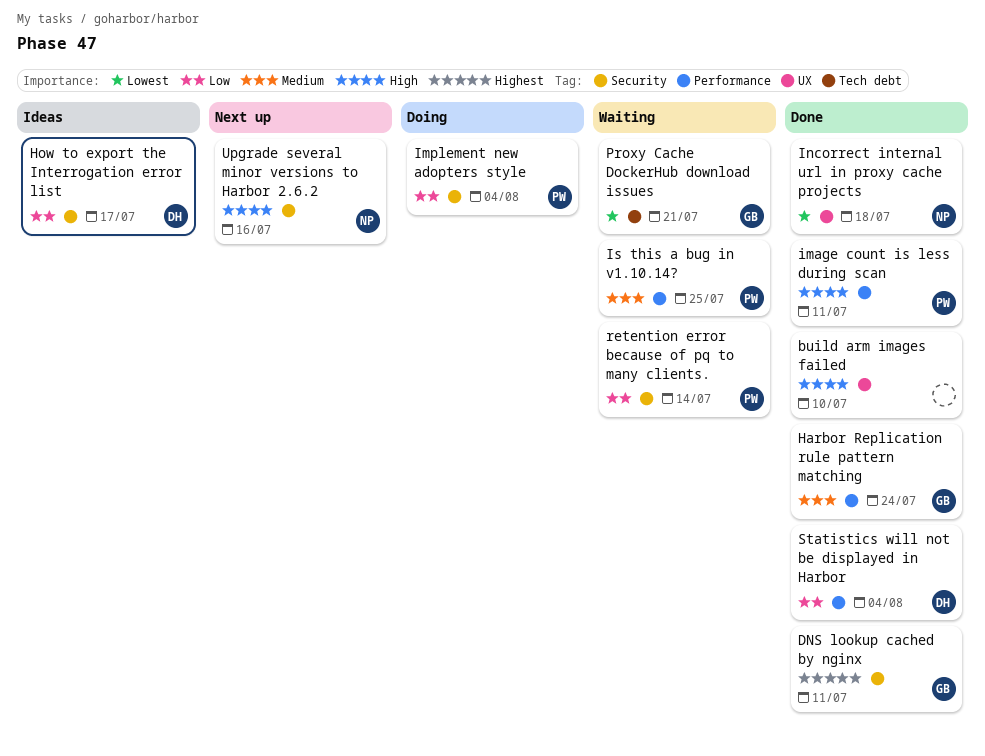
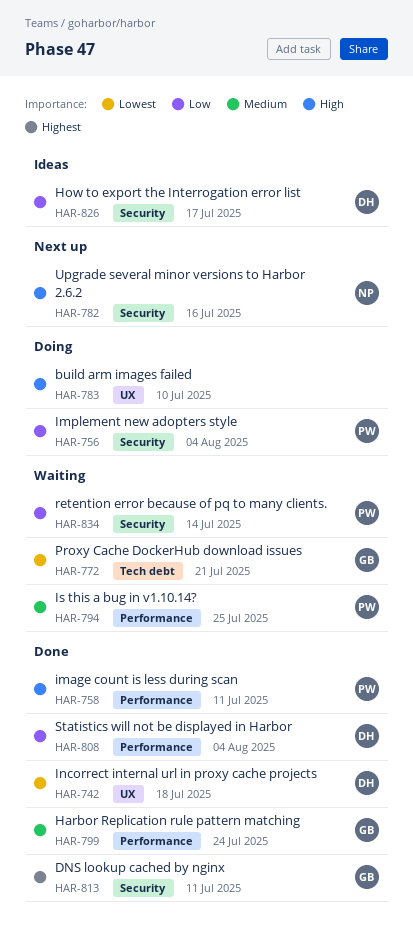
build arm images failed, status: Done -> Doing
Incorrect internal url in proxy cache projects, owner: NP -> DH

